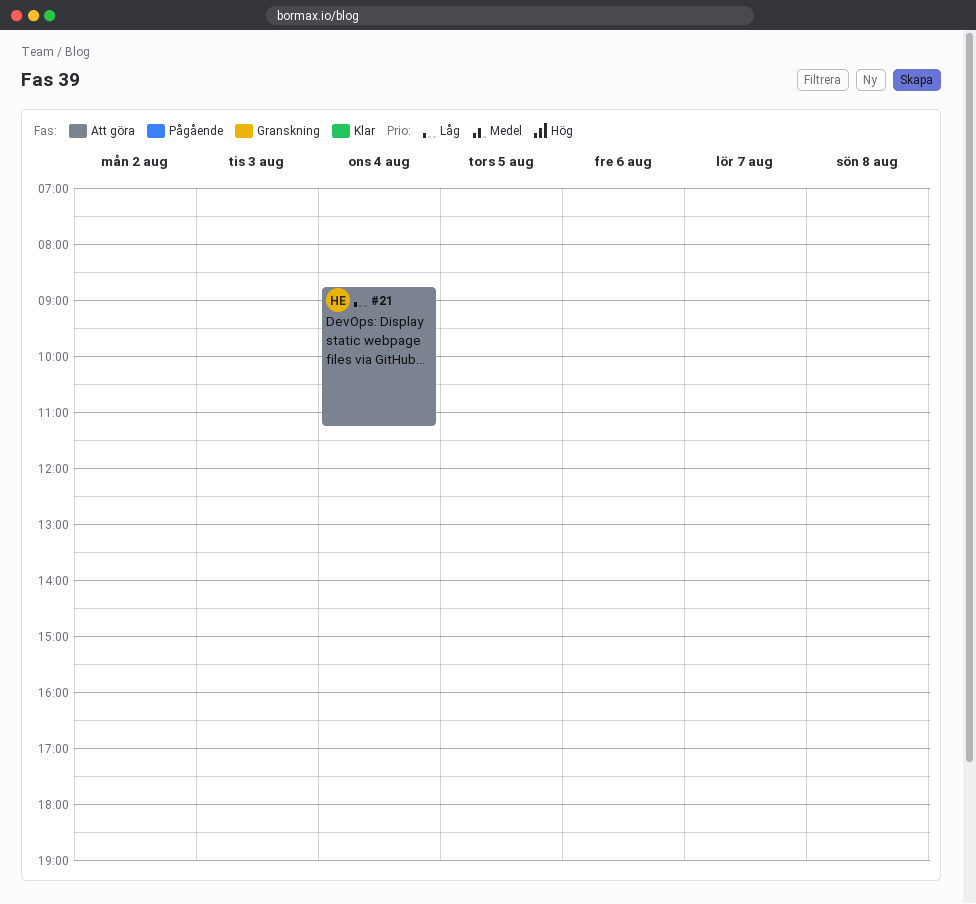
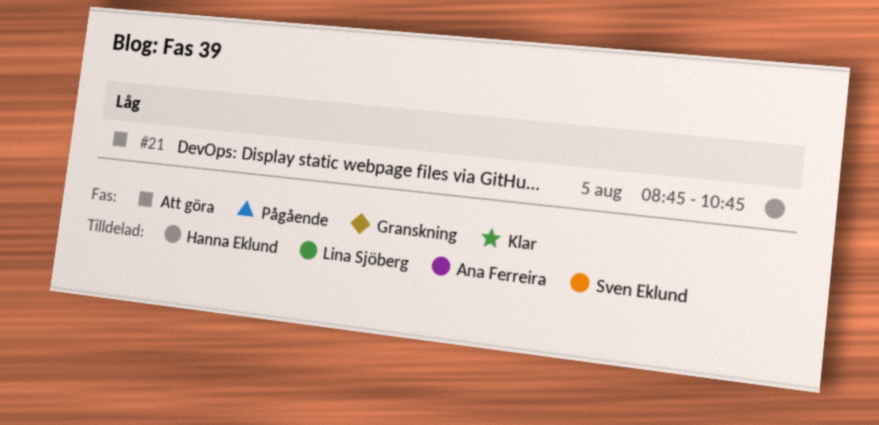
#21, day: Aug 4 -> Aug 5
#21, ends: 11:15 -> 10:45

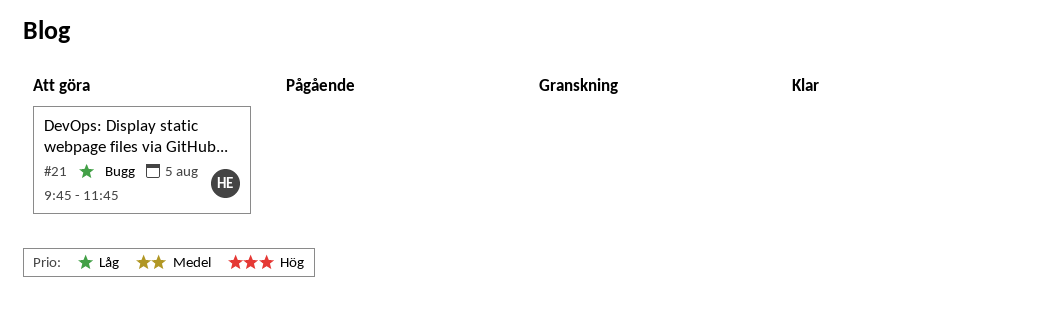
#21, begins: 08:45 -> 09:45
#21, ends: 10:45 -> 11:45

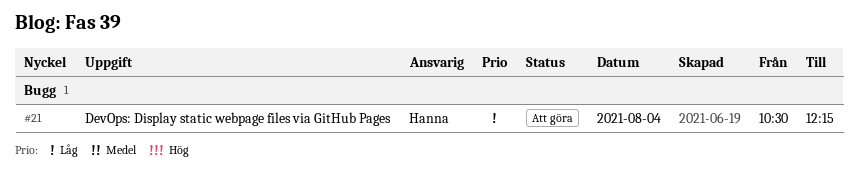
#21, day: Aug 5 -> Aug 4
#21, begins: 09:45 -> 10:30
#21, ends: 11:45 -> 12:15

